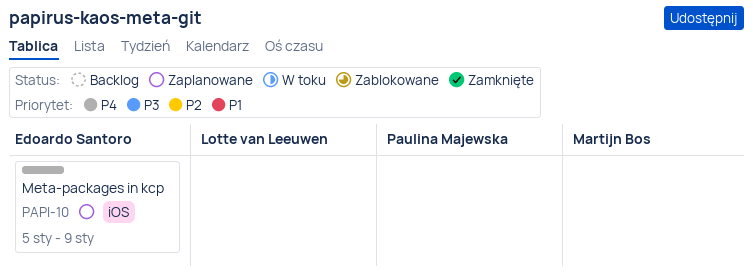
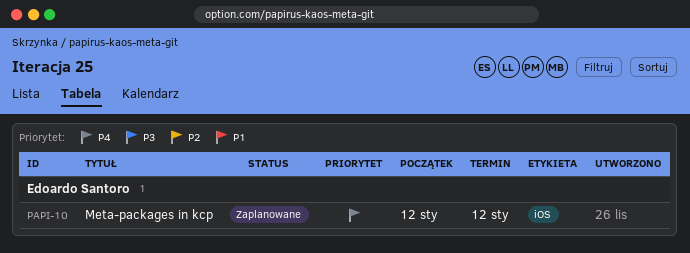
PAPI-10, start: Jan 5 -> Jan 12
PAPI-10, due: Jan 9 -> Jan 12

